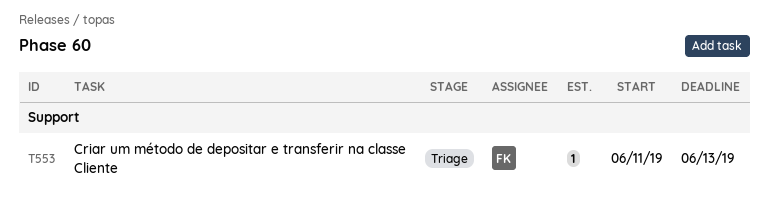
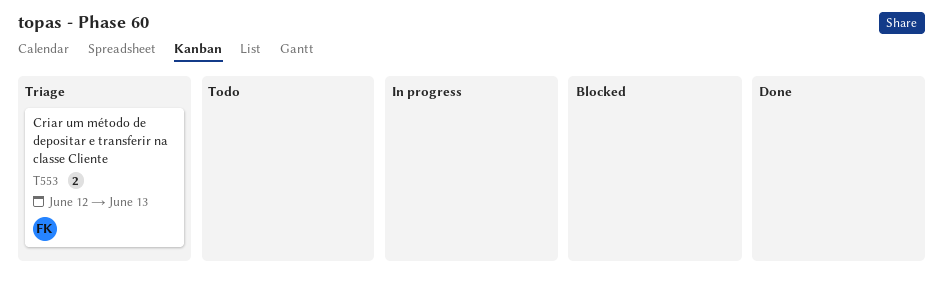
T553, estimate: 1 -> 2
T553, start: Jun 11 -> Jun 12

